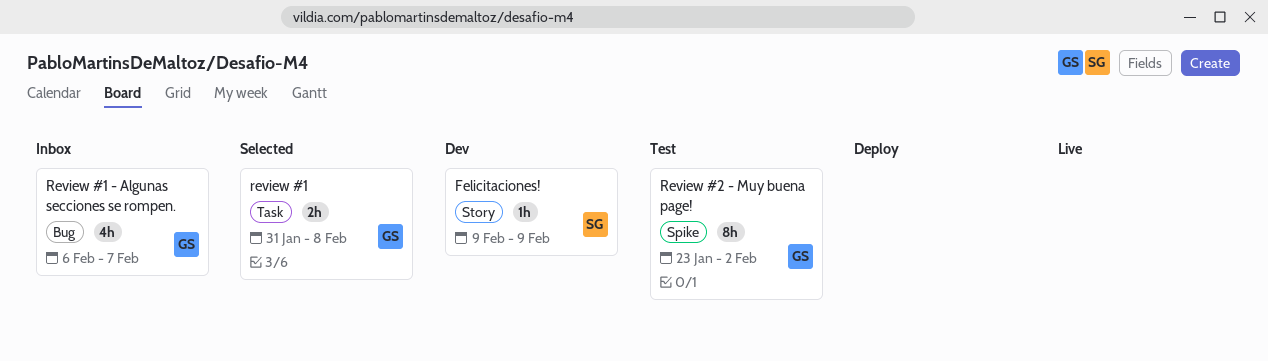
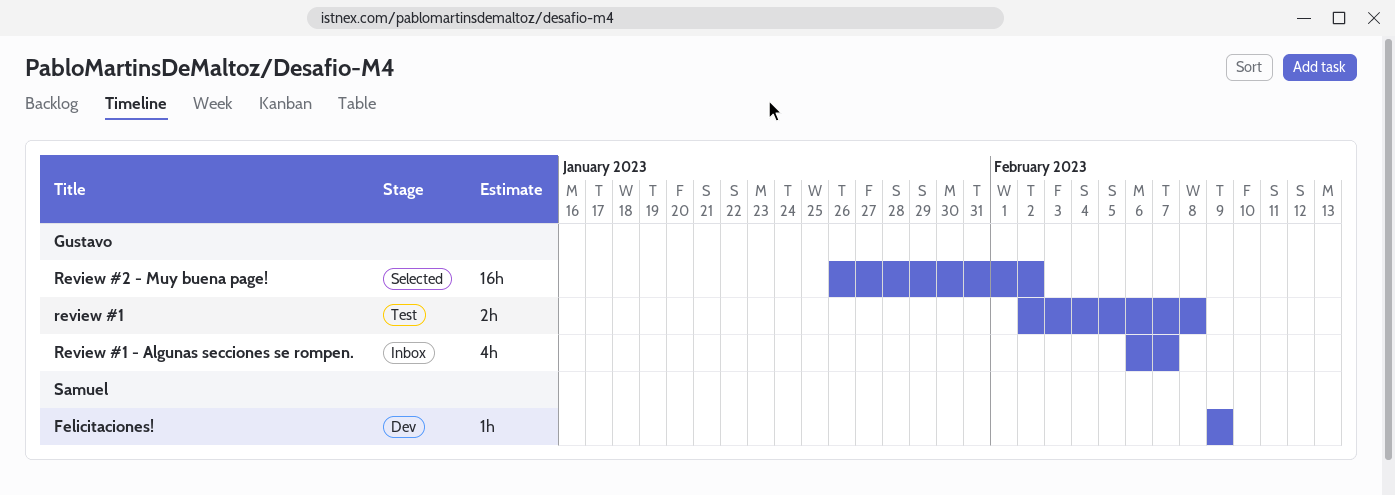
review #1, status: Selected -> Test
review #1, start: Jan 31 -> Feb 2
Review #2 - Muy buena page!, status: Test -> Selected
Review #2 - Muy buena page!, estimate: 8h -> 16h
Review #2 - Muy buena page!, start: Jan 23 -> Jan 26

